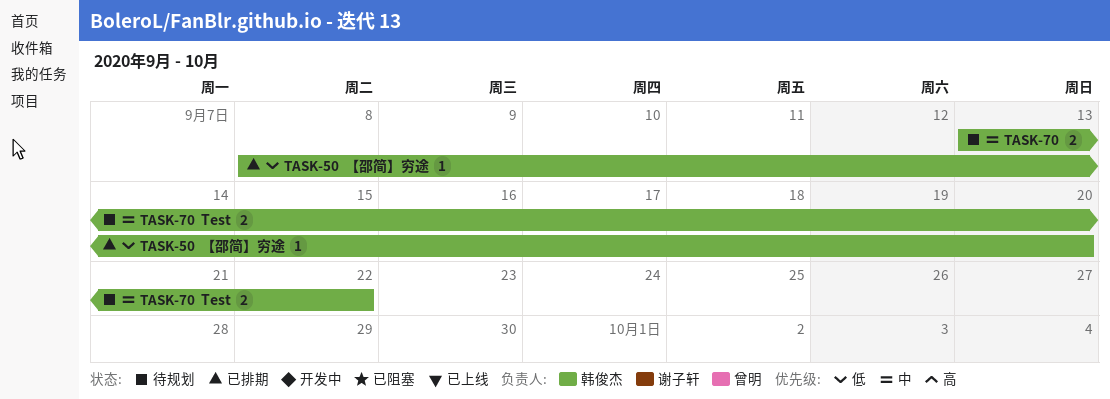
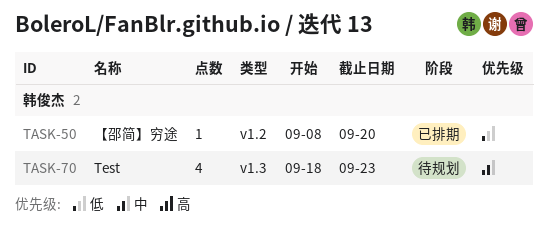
TASK-70, estimate: 2 -> 4
TASK-70, start: Sep 13 -> Sep 18
TASK-70, due: Sep 22 -> Sep 23

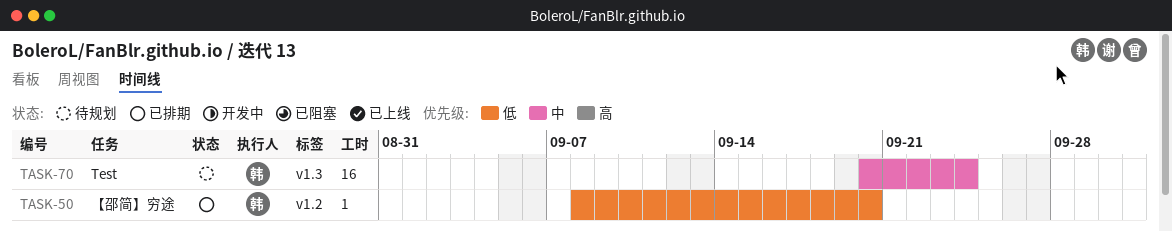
TASK-70, estimate: 4 -> 16
TASK-70, start: Sep 18 -> Sep 20
TASK-70, due: Sep 23 -> Sep 24

